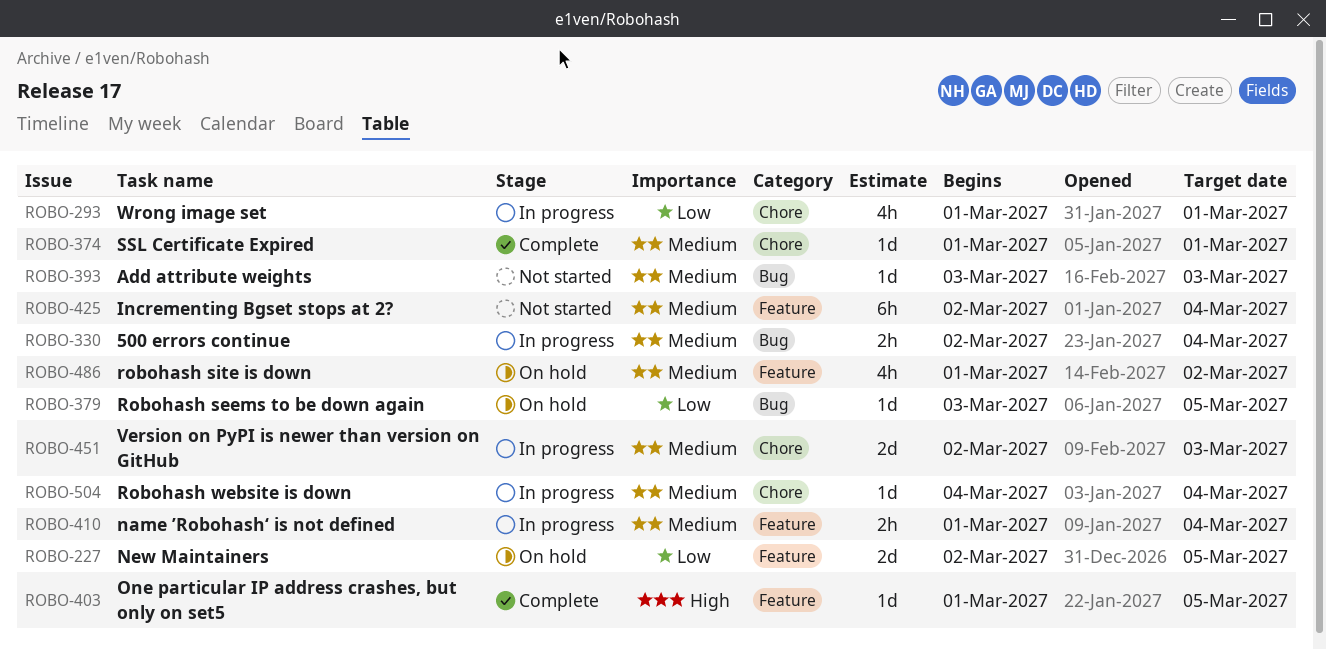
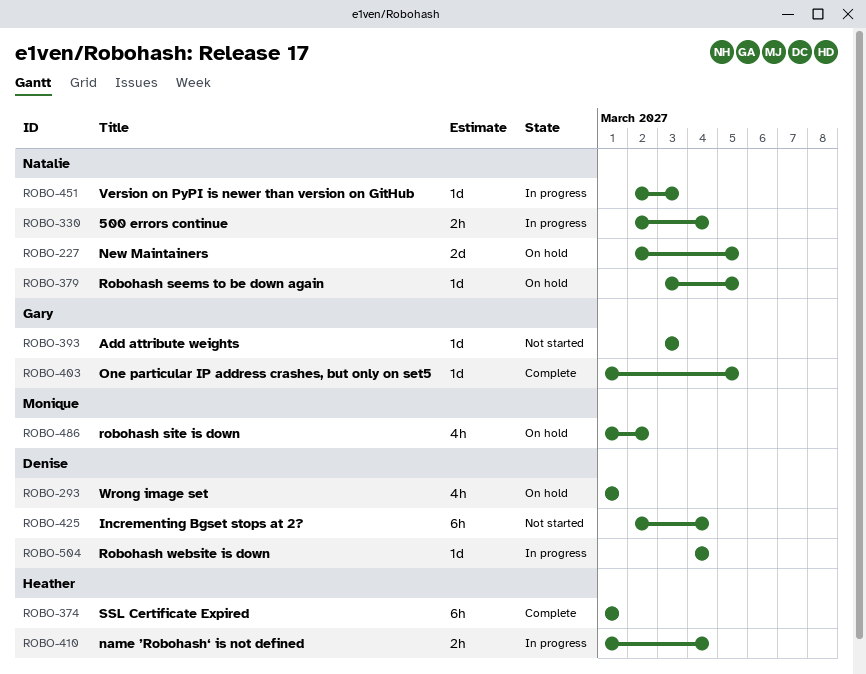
ROBO-293, status: In progress -> On hold
ROBO-374, estimate: 1d -> 6h
ROBO-451, estimate: 2d -> 1d

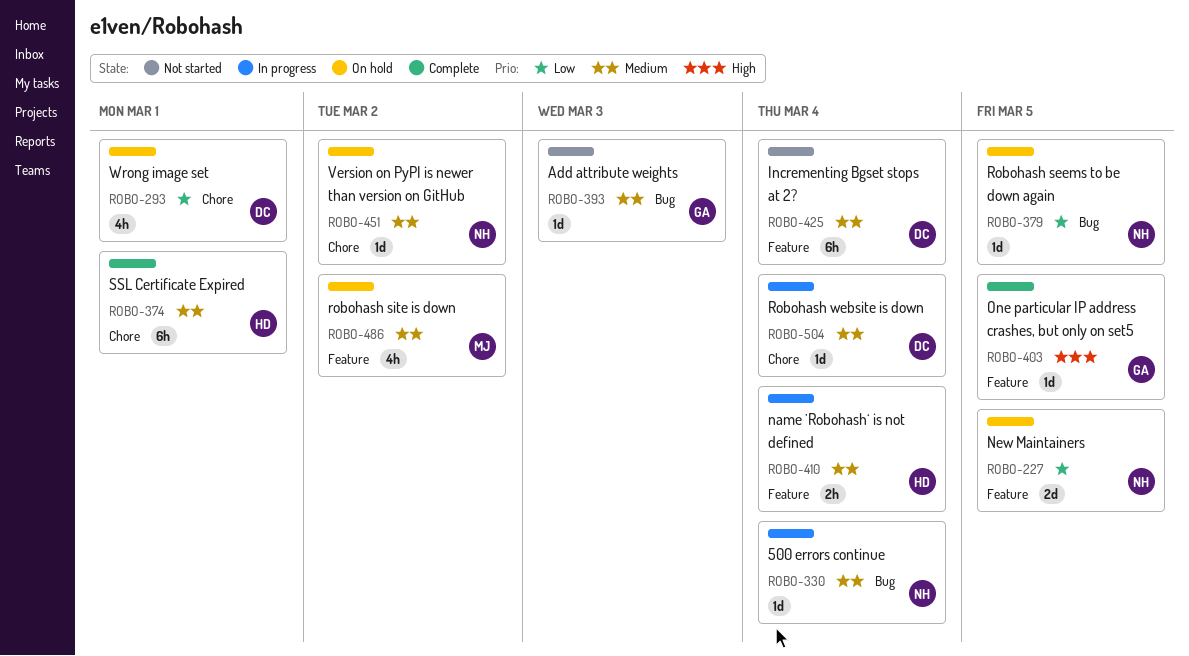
ROBO-330, estimate: 2h -> 1d
ROBO-451, status: In progress -> On hold
ROBO-451, due: Mar 3 -> Mar 2

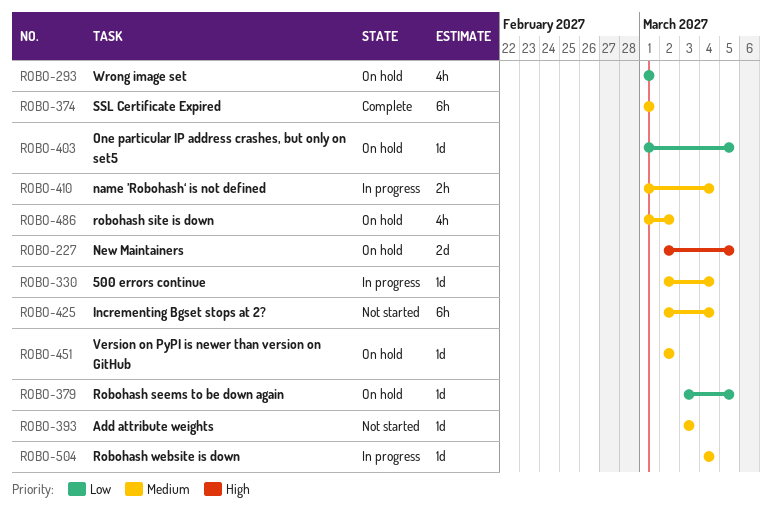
ROBO-227, priority: Low -> High
ROBO-403, status: Complete -> On hold
ROBO-403, priority: High -> Low

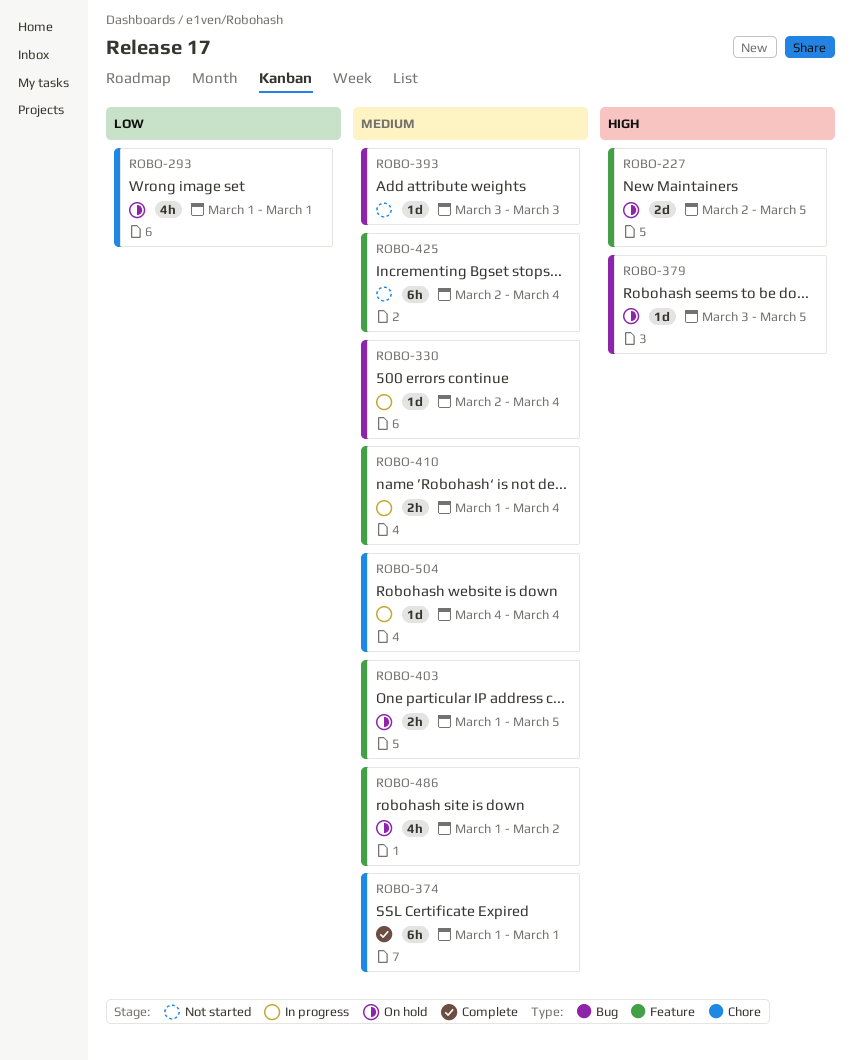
ROBO-379, priority: Low -> High
ROBO-403, priority: Low -> Medium
ROBO-403, estimate: 1d -> 2h
ROBO-451: present -> none

